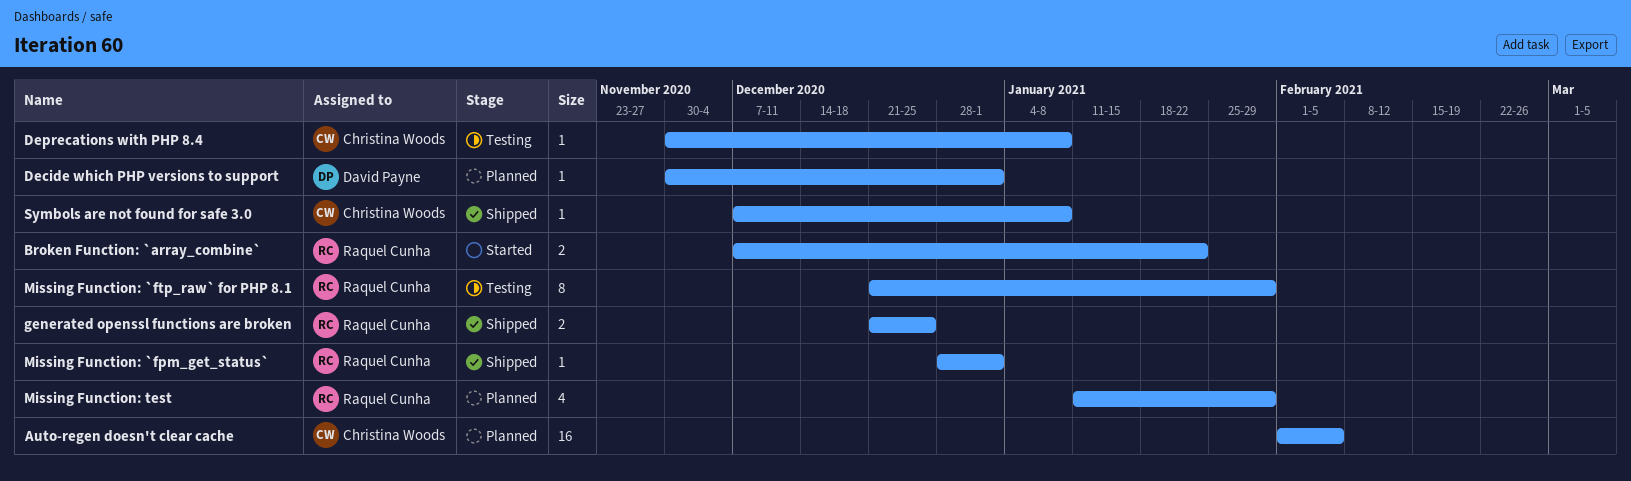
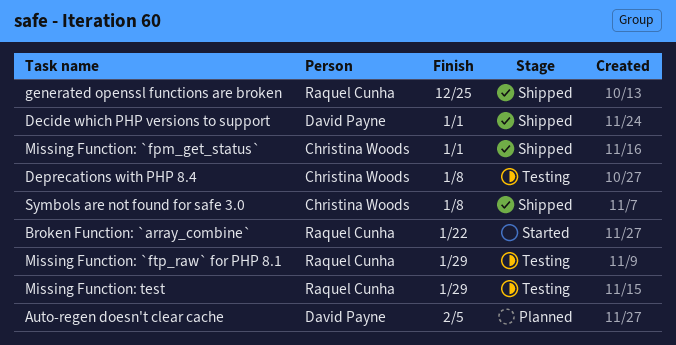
Auto-regen doesn't clear cache, owner: Christina Woods -> David Payne
Decide which PHP versions to support, status: Planned -> Shipped
Missing Function: `fpm_get_status`, owner: Raquel Cunha -> Christina Woods
Missing Function: test, status: Planned -> Testing

